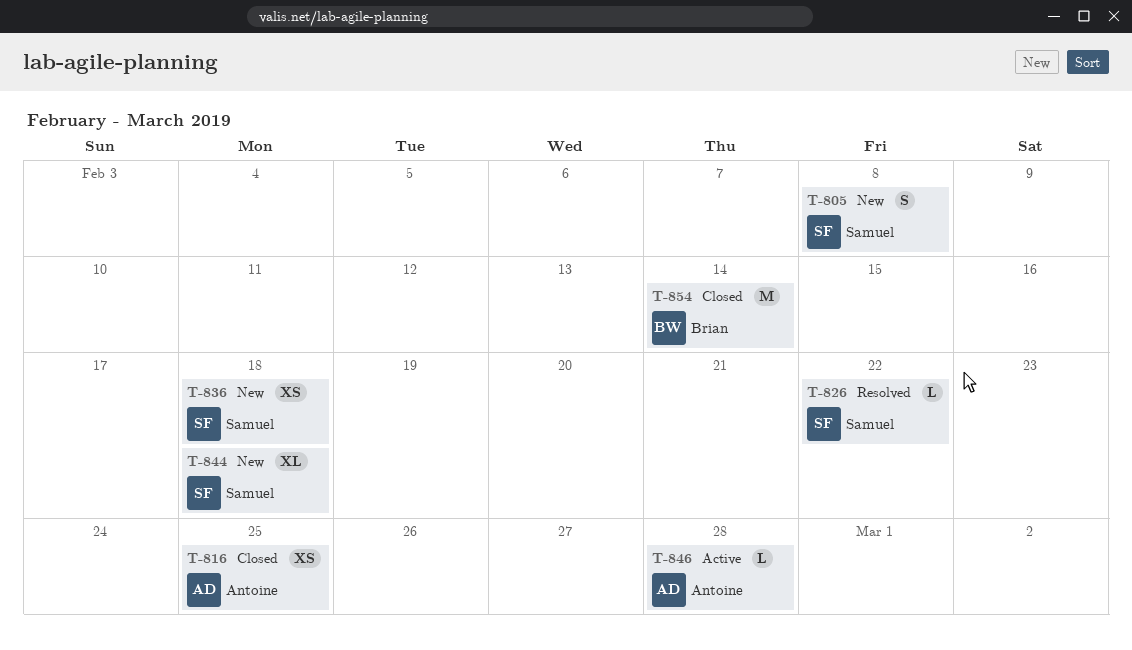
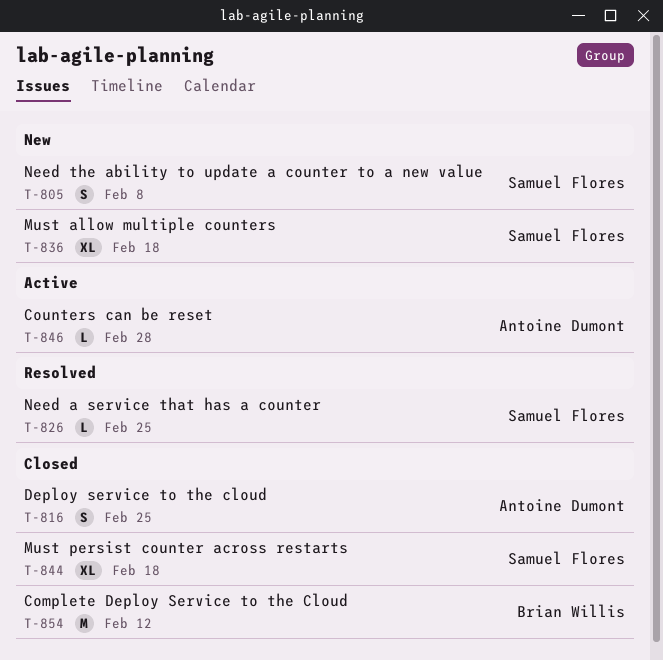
T-816, estimate: XS -> S
T-826, due: Feb 22 -> Feb 25
T-836, estimate: XS -> XL
T-844, status: New -> Closed
T-854, due: Feb 14 -> Feb 12

